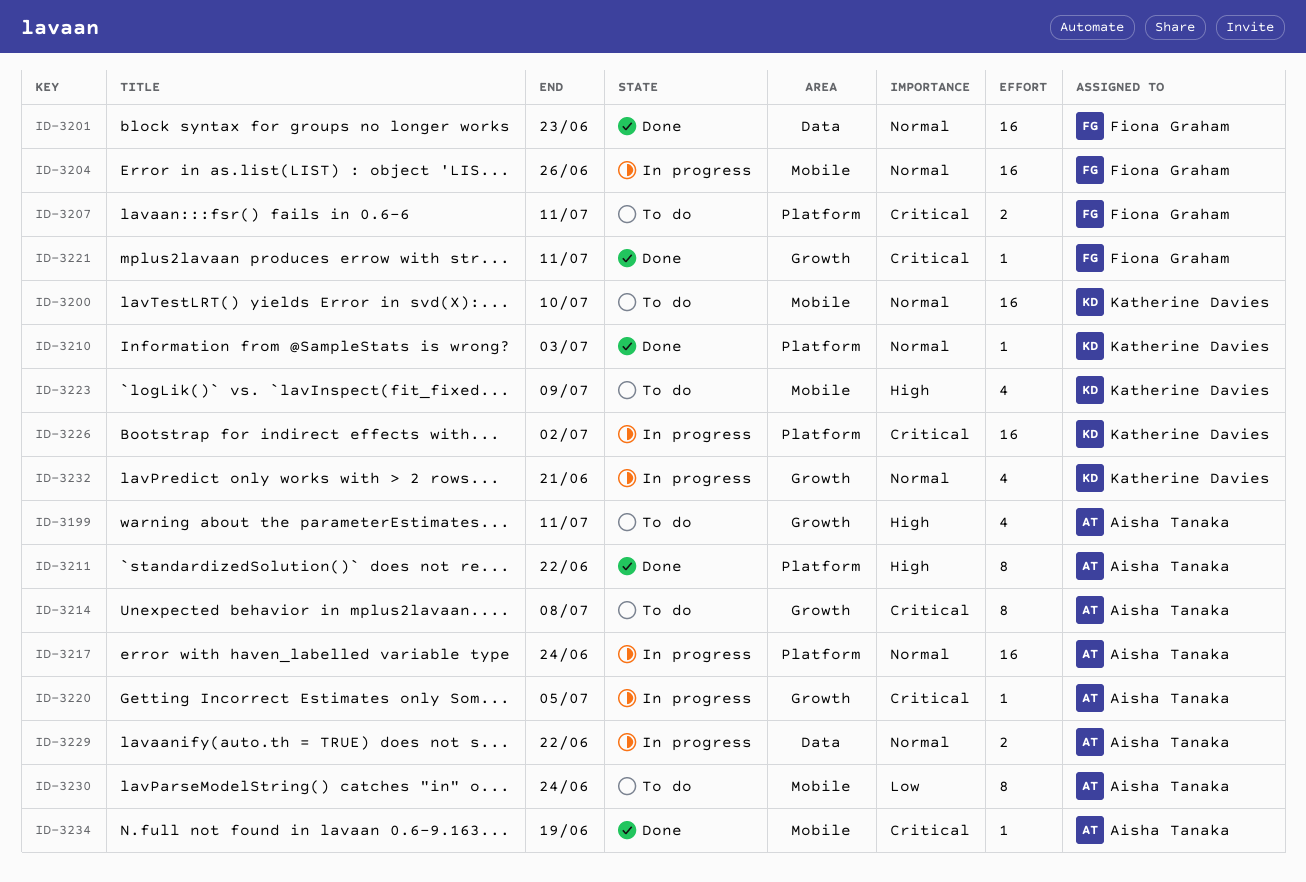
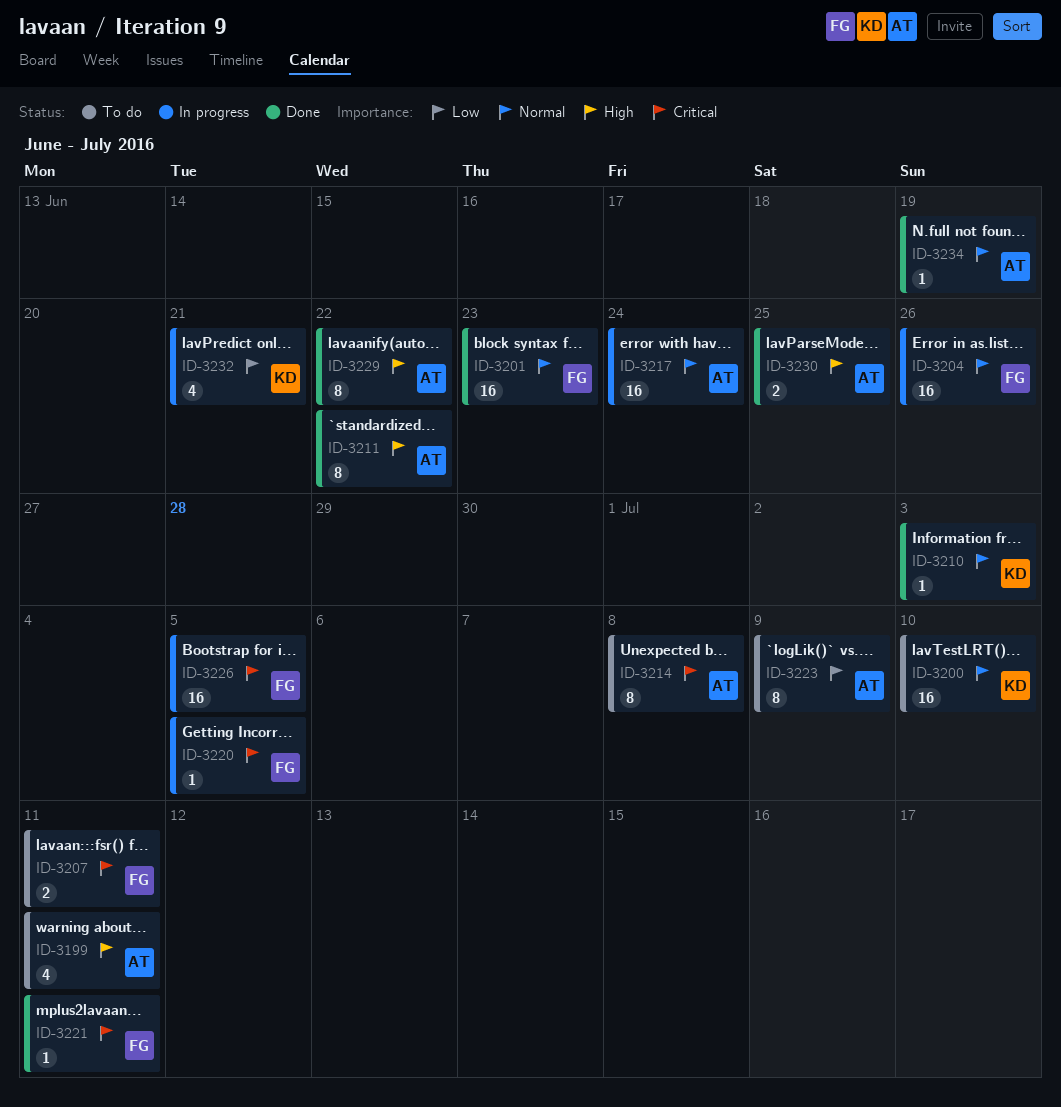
ID-3220, owner: Aisha Tanaka -> Fiona Graham
ID-3223, owner: Katherine Davies -> Aisha Tanaka
ID-3223, priority: High -> Low
ID-3223, estimate: 4 -> 8
ID-3226, owner: Katherine Davies -> Fiona Graham
ID-3226, due: Jul 2 -> Jul 5
ID-3229, status: In progress -> Done
ID-3229, priority: Normal -> High
ID-3229, estimate: 2 -> 8
ID-3230, status: To do -> Done
ID-3230, priority: Low -> High
ID-3230, estimate: 8 -> 2
ID-3230, due: Jun 24 -> Jun 25
ID-3232, priority: Normal -> Low
ID-3234, priority: Critical -> Normal

